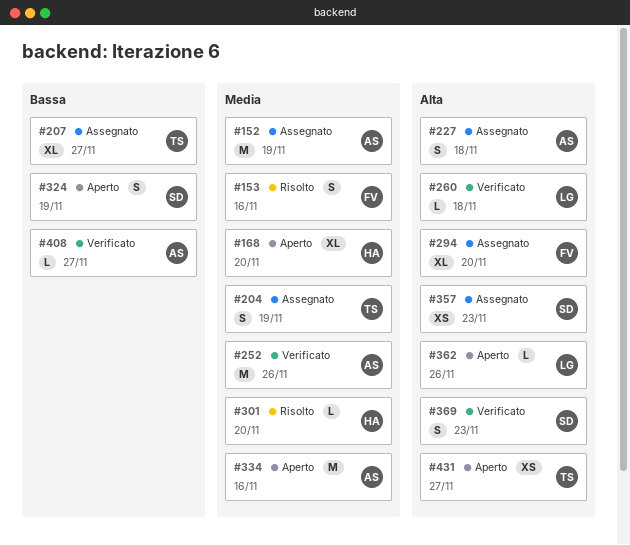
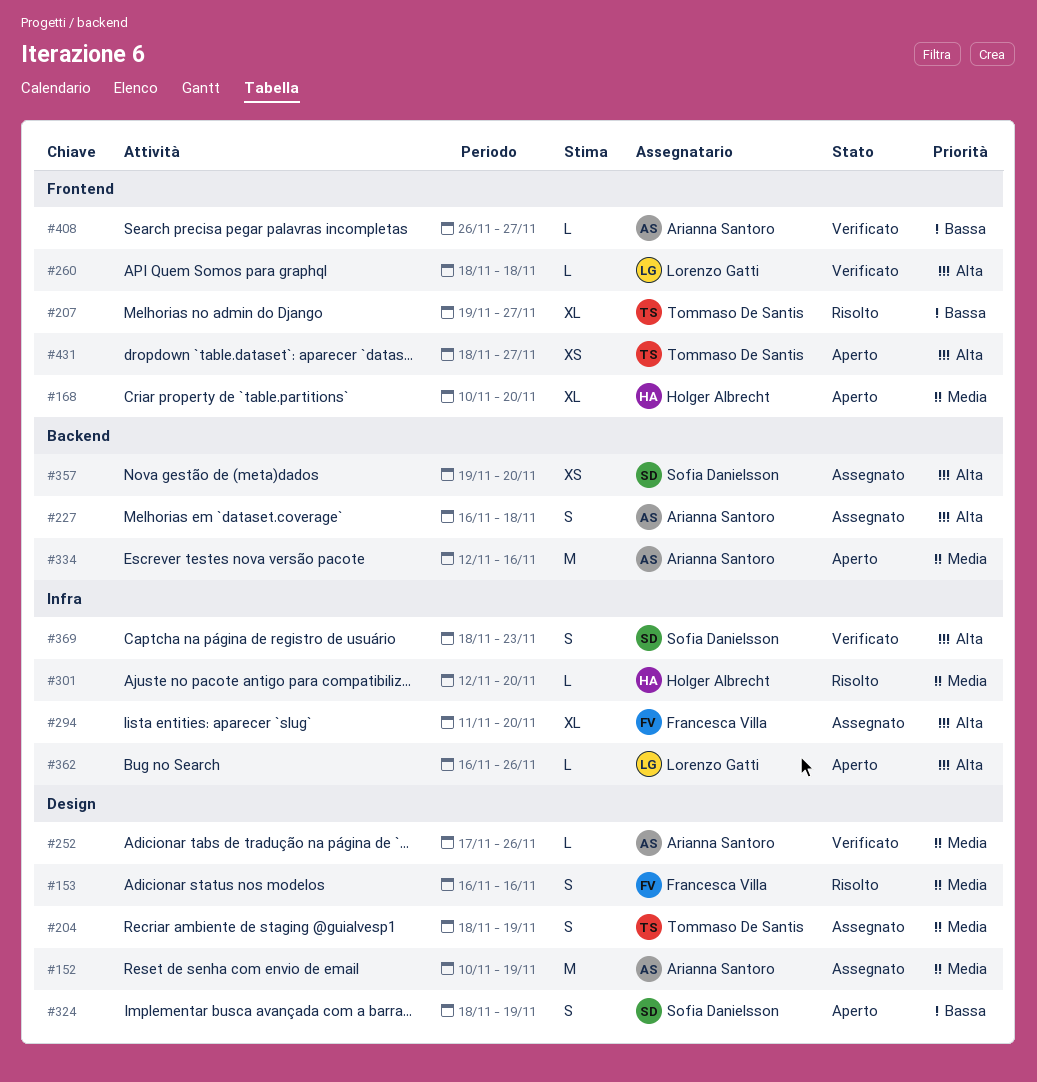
#207, status: Assegnato -> Risolto
#252, estimate: M -> L
#357, due: Nov 23 -> Nov 20

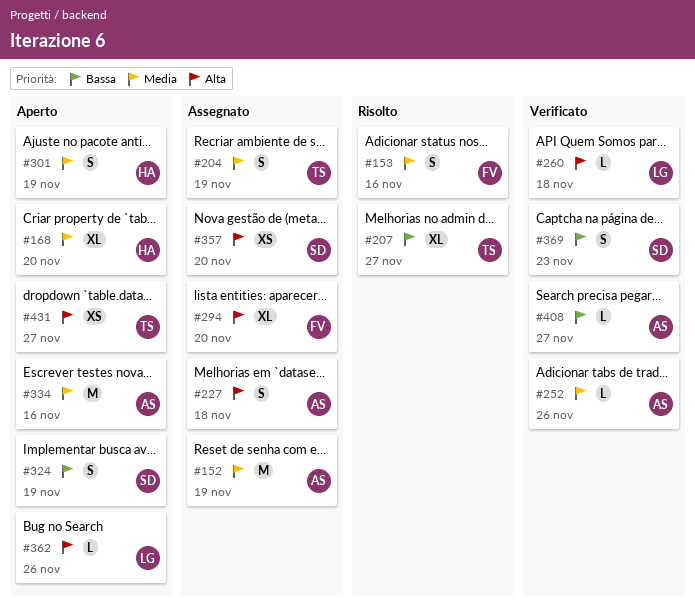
#301, status: Risolto -> Aperto
#301, estimate: L -> S
#301, due: Nov 20 -> Nov 19
#369, priority: Alta -> Bassa

